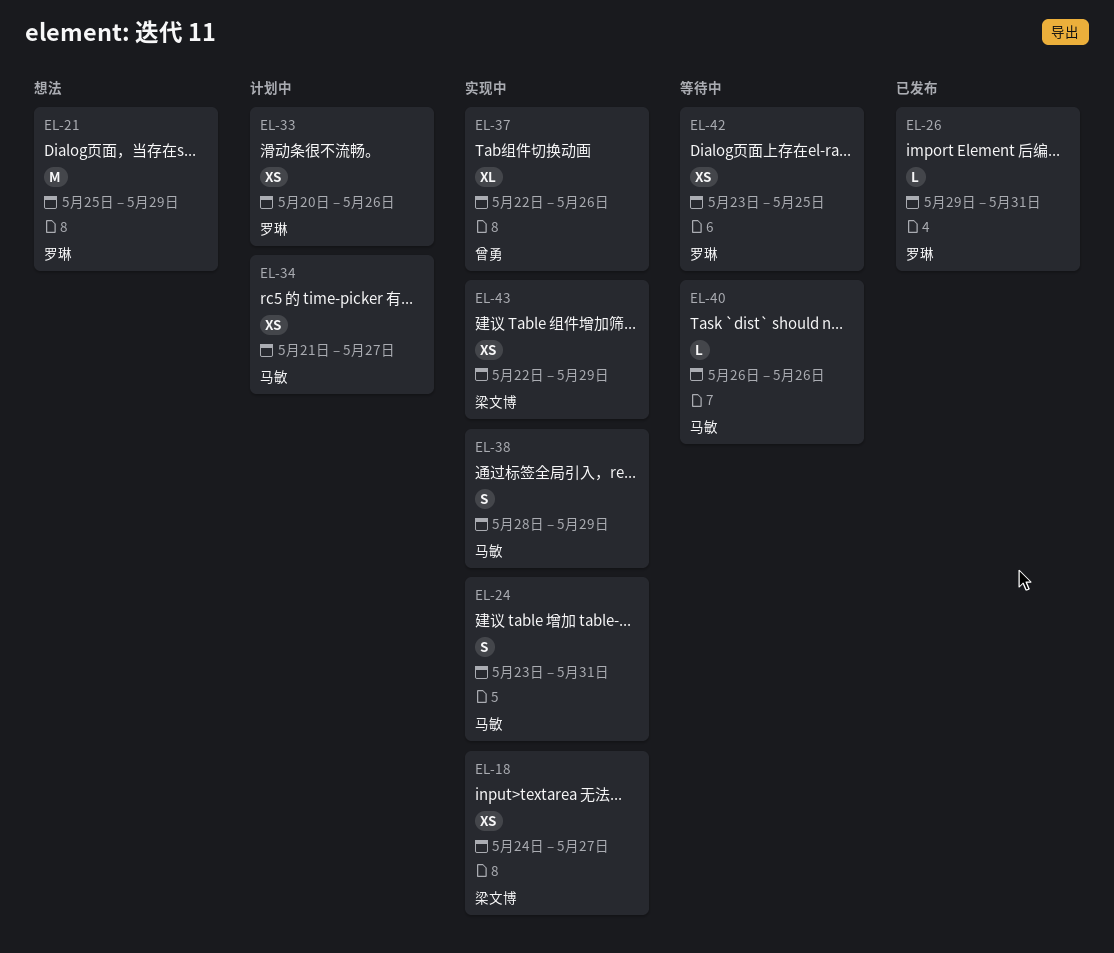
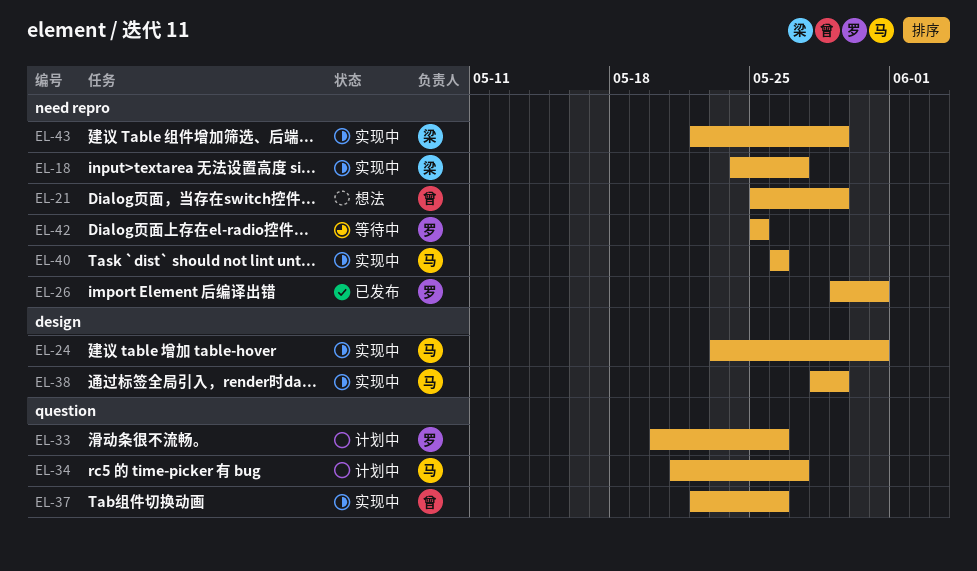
EL-21, owner: 罗琳 -> 曾勇
EL-40, status: 等待中 -> 实现中
EL-42, start: May 23 -> May 25

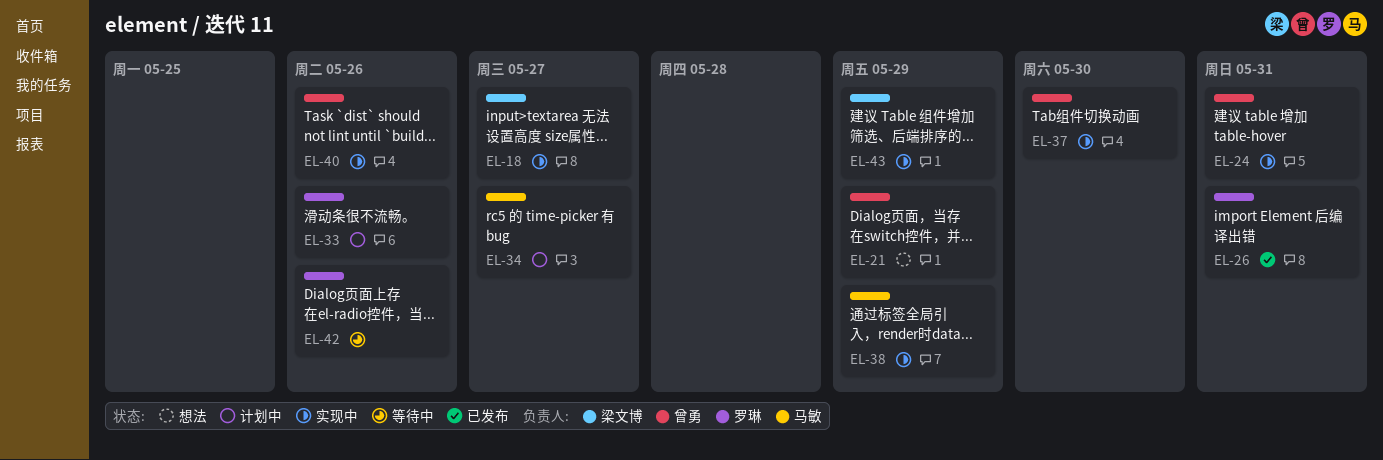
EL-24, owner: 马敏 -> 曾勇
EL-37, due: May 26 -> May 30
EL-40, owner: 马敏 -> 曾勇
EL-42, due: May 25 -> May 26

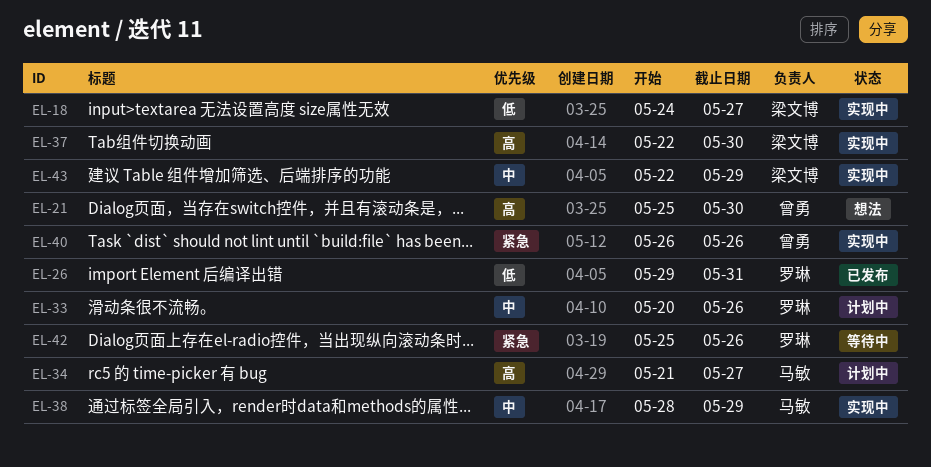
EL-21, due: May 29 -> May 30
EL-24: present -> none
EL-37, owner: 曾勇 -> 梁文博

